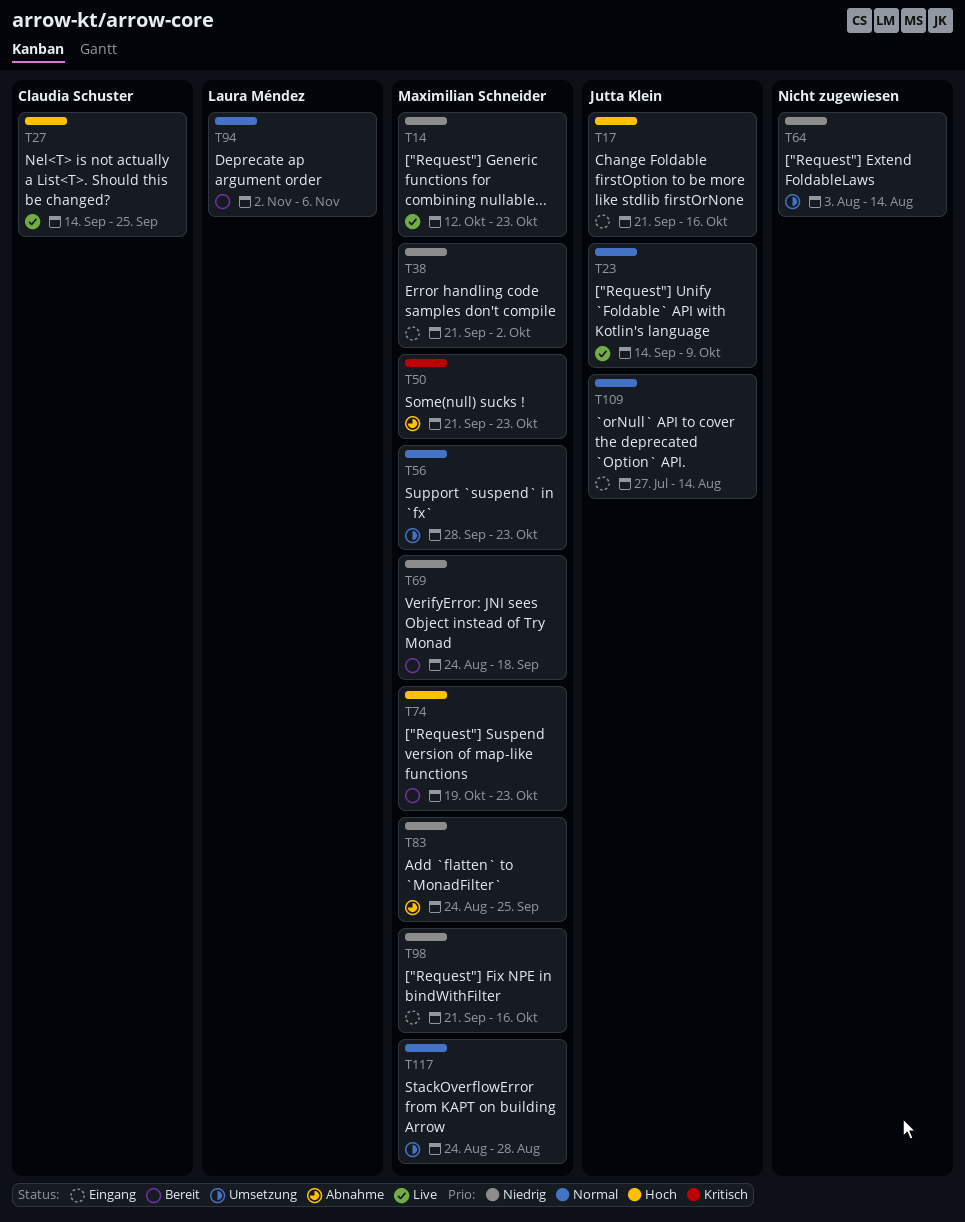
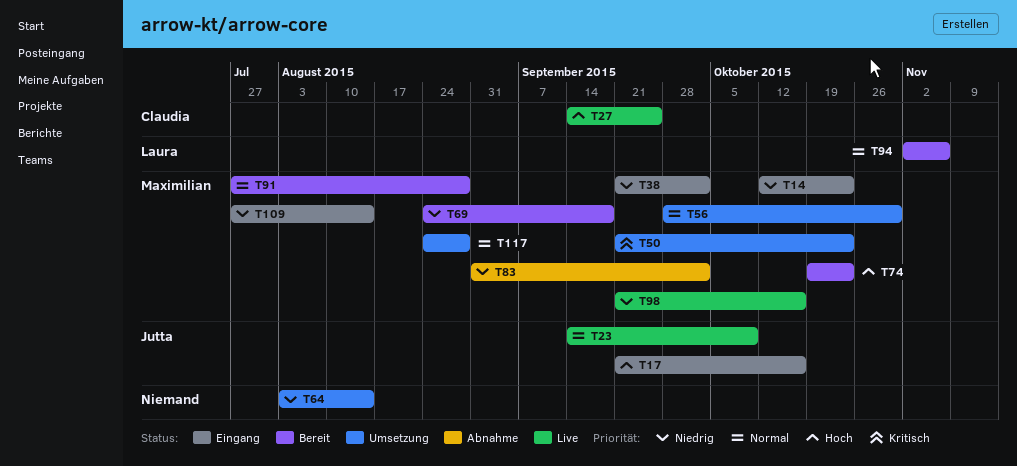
T14, status: Live -> Eingang
T50, status: Abnahme -> Umsetzung
T56, due: Oct 23 -> Oct 30
T83, start: Aug 24 -> Aug 31
T83, due: Sep 25 -> Oct 2
T91: none -> present
T98, status: Eingang -> Live
T109, owner: Jutta Klein -> Maximilian Schneider
T109, priority: Normal -> Niedrig

